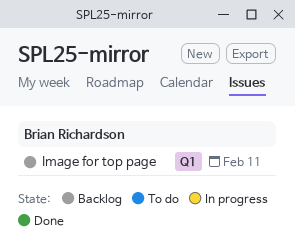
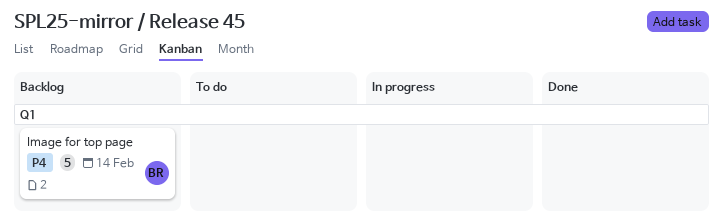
Image for top page, due: Feb 11 -> Feb 14

